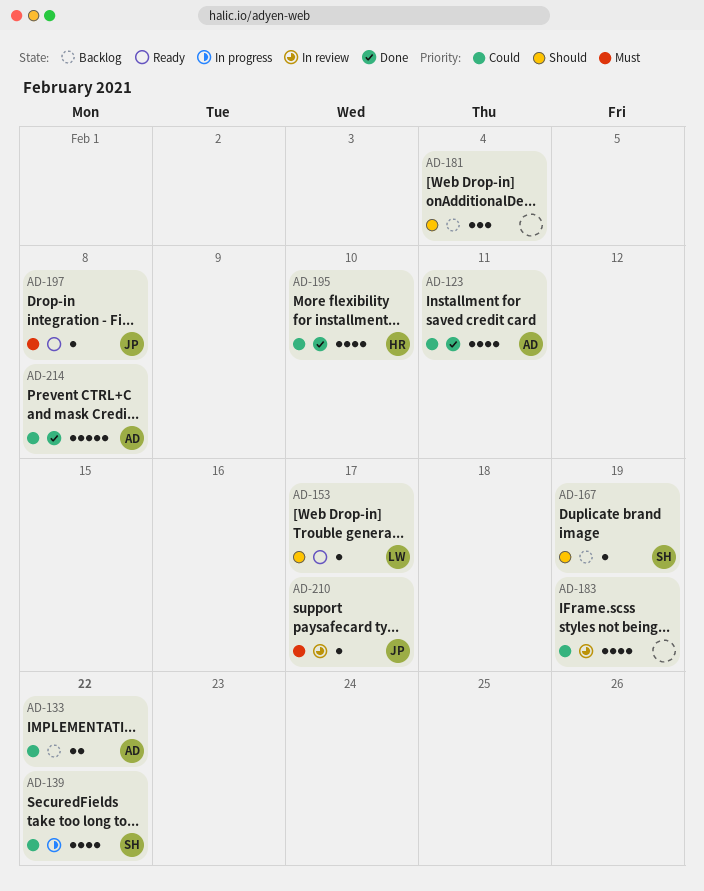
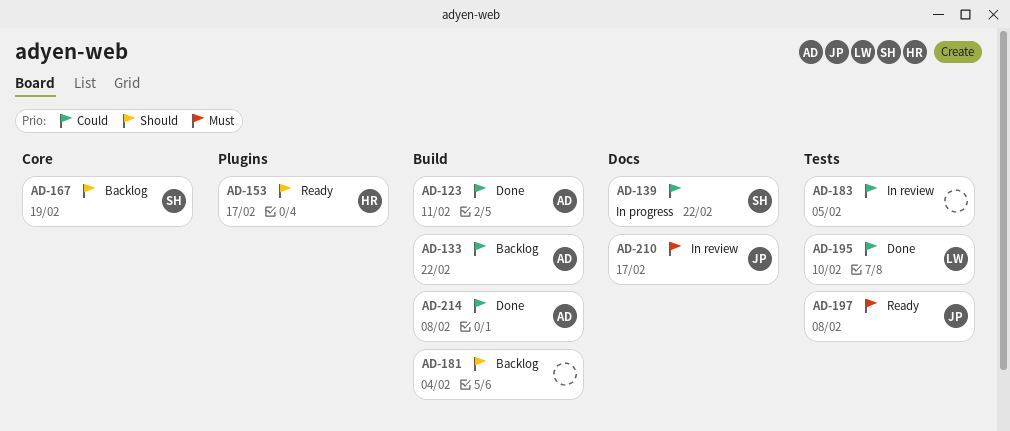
AD-153, owner: LW -> HR
AD-183, due: Feb 19 -> Feb 5
AD-195, owner: HR -> LW

